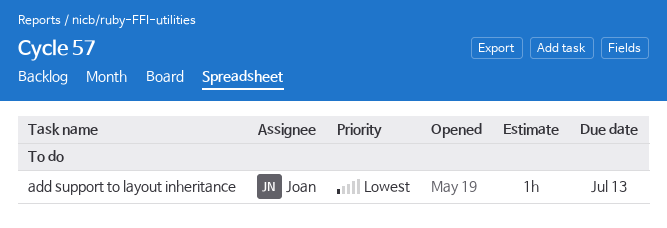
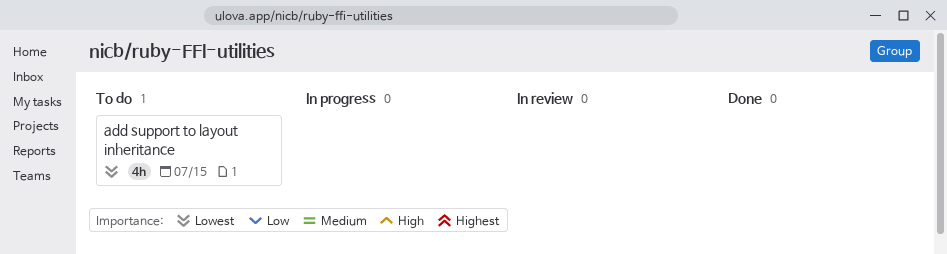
add support to layout inheritance, estimate: 1h -> 4h
add support to layout inheritance, due: Jul 13 -> Jul 15

